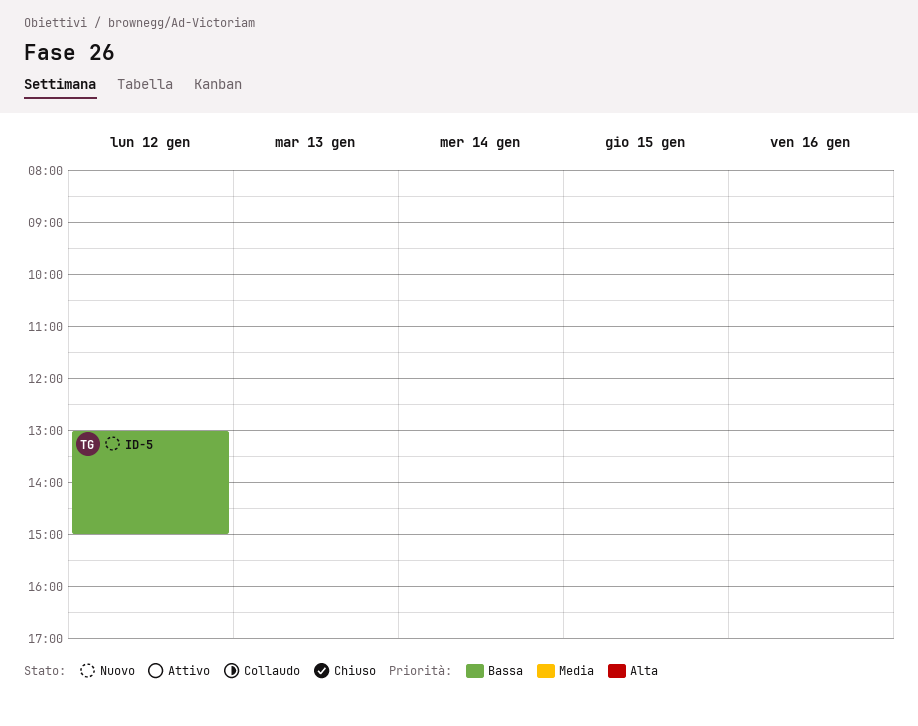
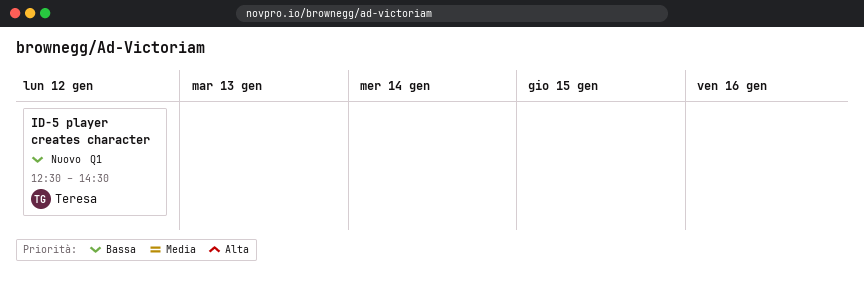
ID-5, begins: 13:00 -> 12:30
ID-5, ends: 15:00 -> 14:30

